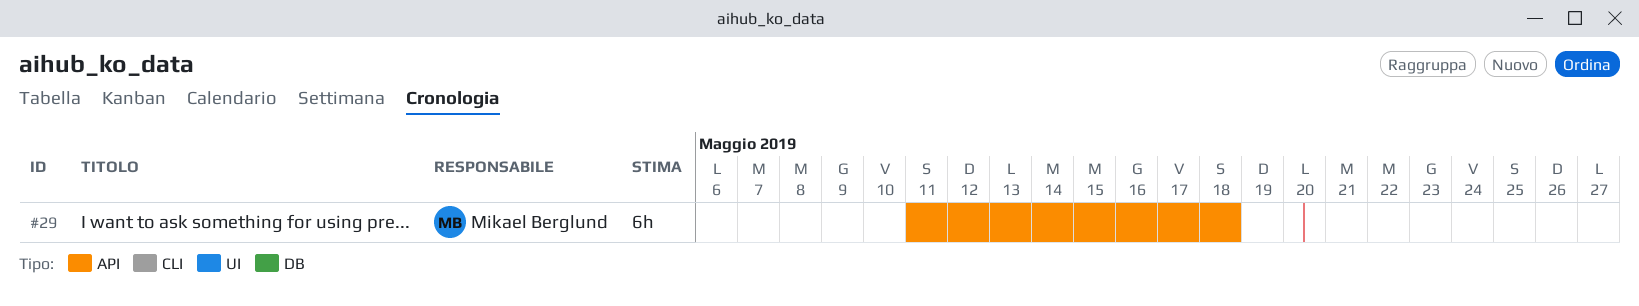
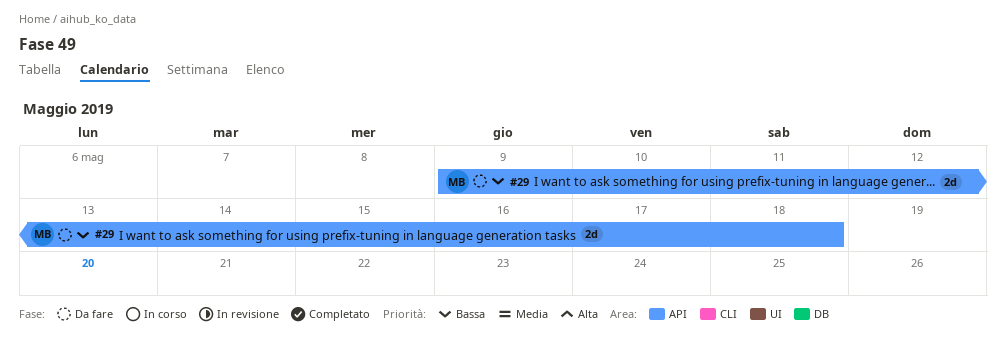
#29, estimate: 6h -> 2d
#29, start: May 11 -> May 9

